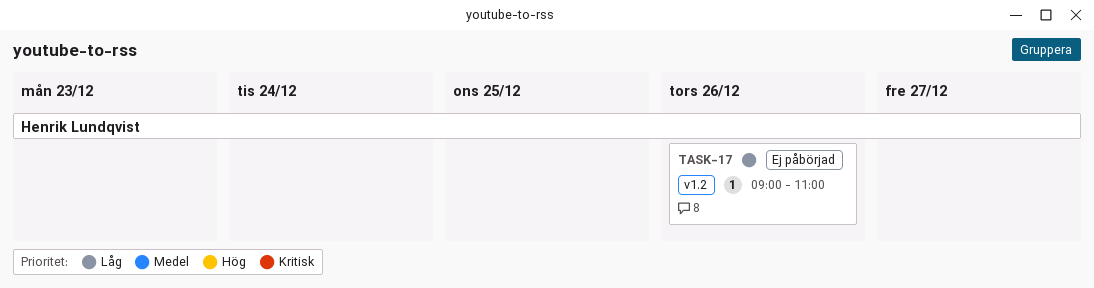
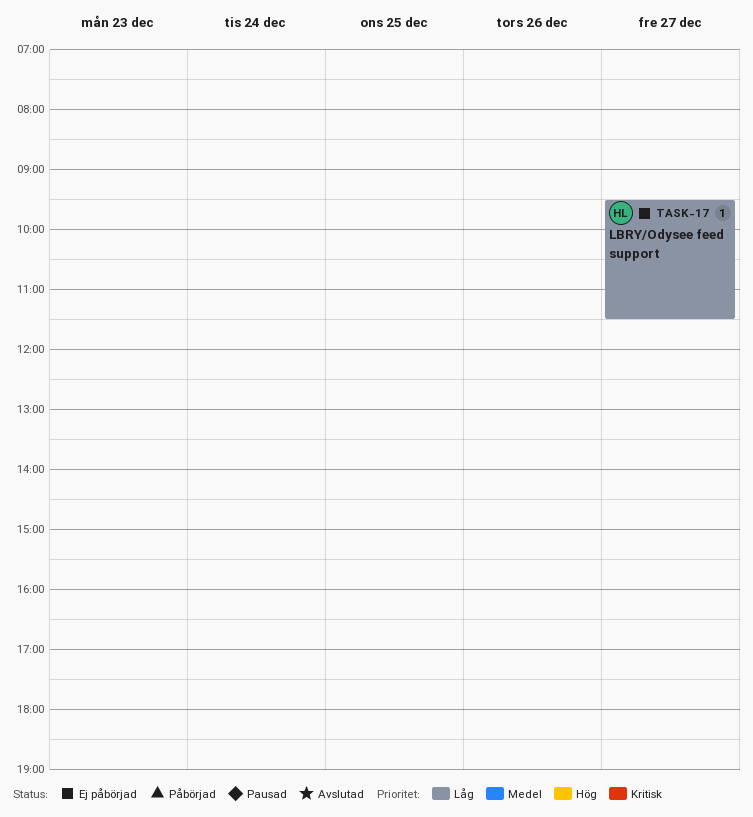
TASK-17, day: Dec 26 -> Dec 27
TASK-17, begins: 09:00 -> 09:30
TASK-17, ends: 11:00 -> 11:30

